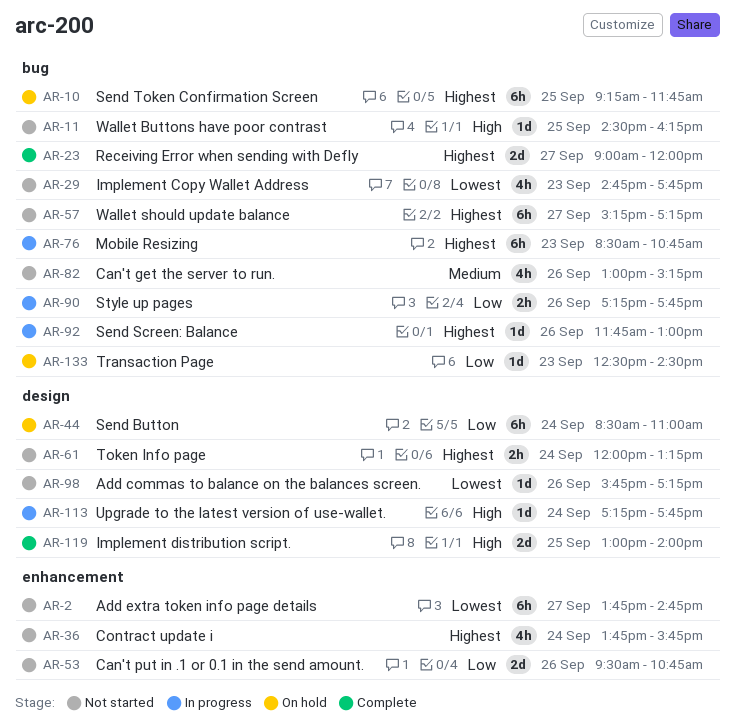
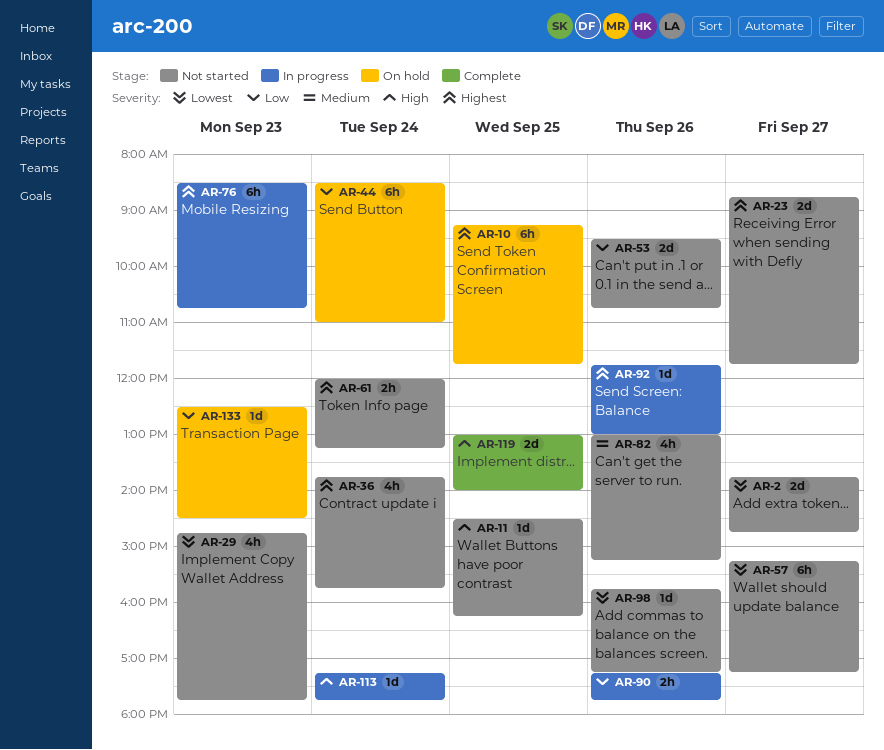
AR-2, estimate: 6h -> 2d
AR-23, status: Complete -> Not started
AR-23, begins: 09:00 -> 08:45
AR-23, ends: 12:00 -> 11:45
AR-57, priority: Highest -> Lowest

